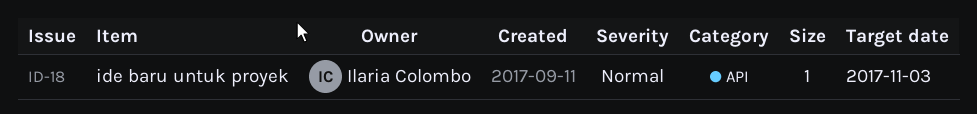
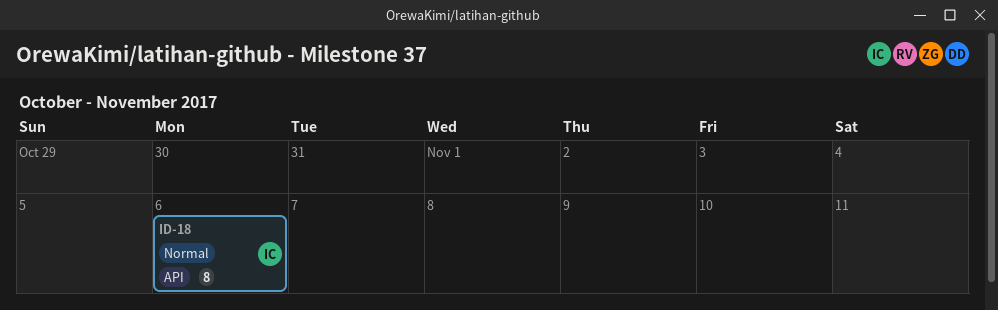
ID-18, estimate: 1 -> 8
ID-18, due: Nov 3 -> Nov 6

